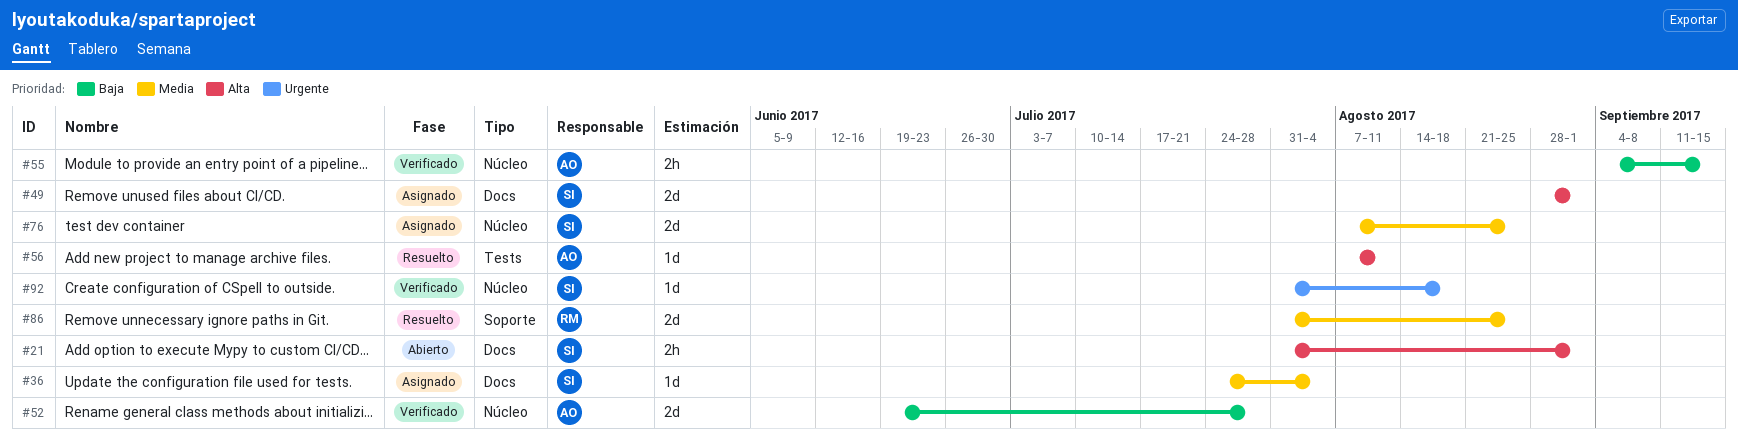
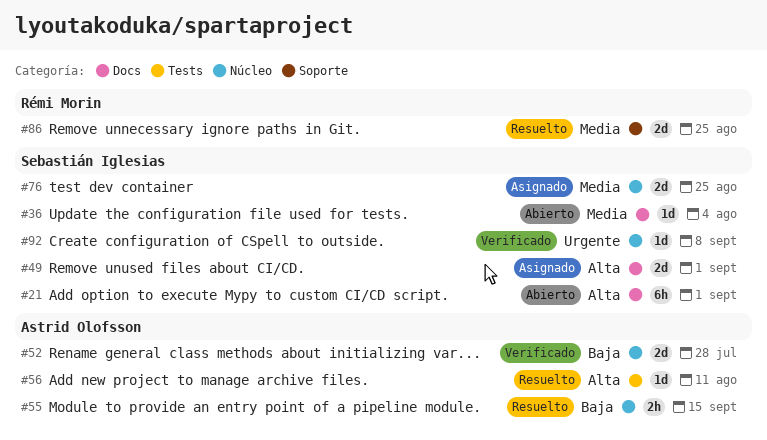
#21, estimate: 2h -> 6h
#36, status: Asignado -> Abierto
#55, status: Verificado -> Resuelto
#92, due: Aug 18 -> Sep 8

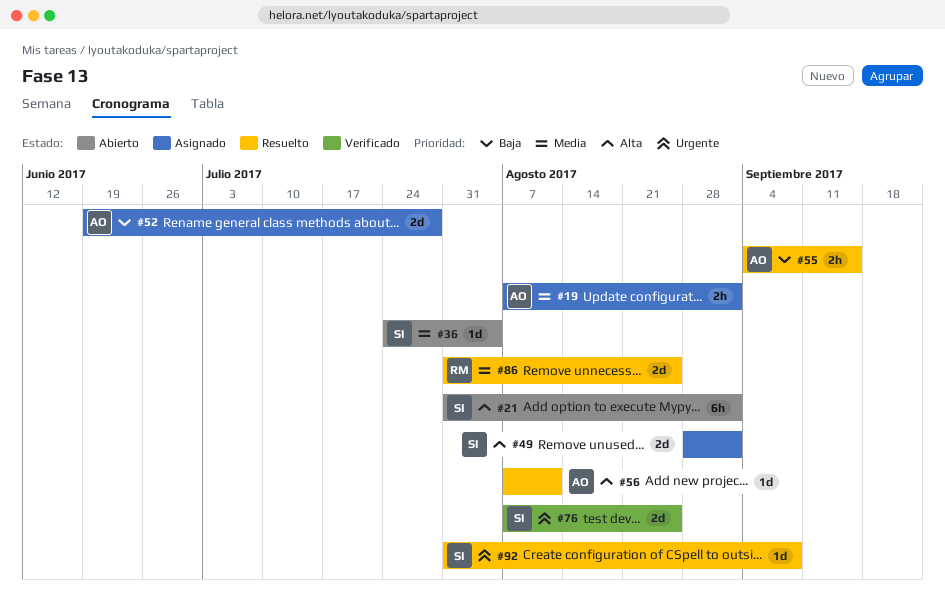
#19: none -> present
#52, status: Verificado -> Asignado
#76, status: Asignado -> Verificado
#76, priority: Media -> Urgente
#92, status: Verificado -> Resuelto

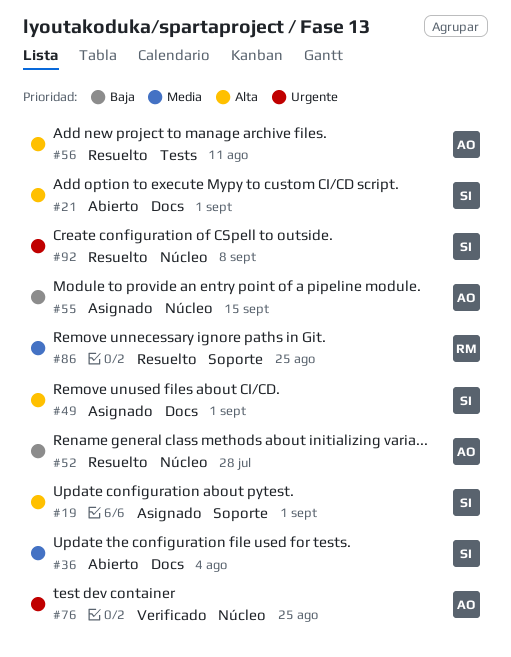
#19, owner: AO -> SI
#19, priority: Media -> Alta
#52, status: Asignado -> Resuelto
#55, status: Resuelto -> Asignado
#76, owner: SI -> AO

